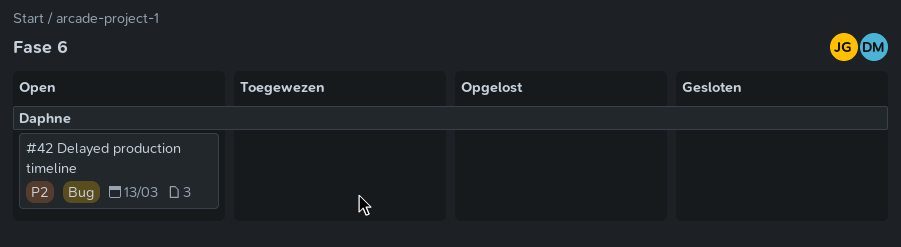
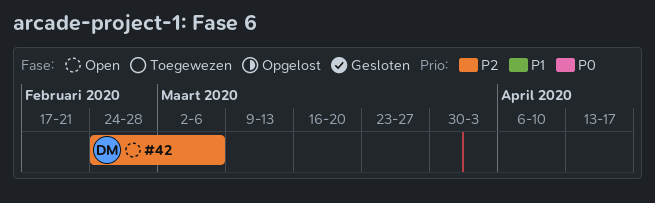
#42, due: Mar 13 -> Mar 6

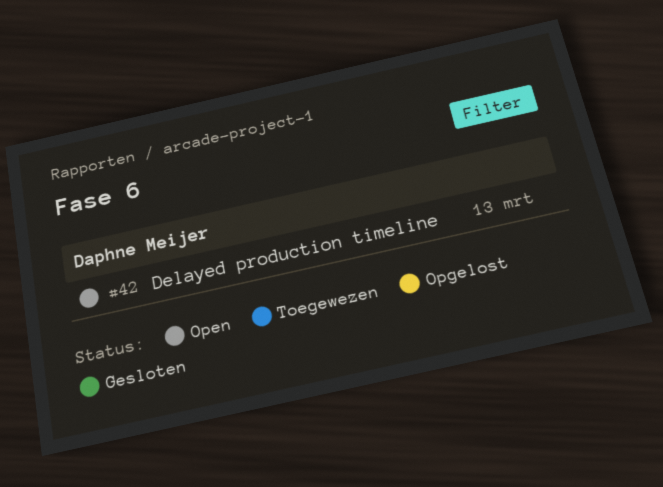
#42, due: Mar 6 -> Mar 13

